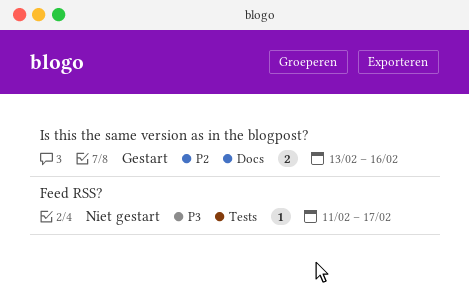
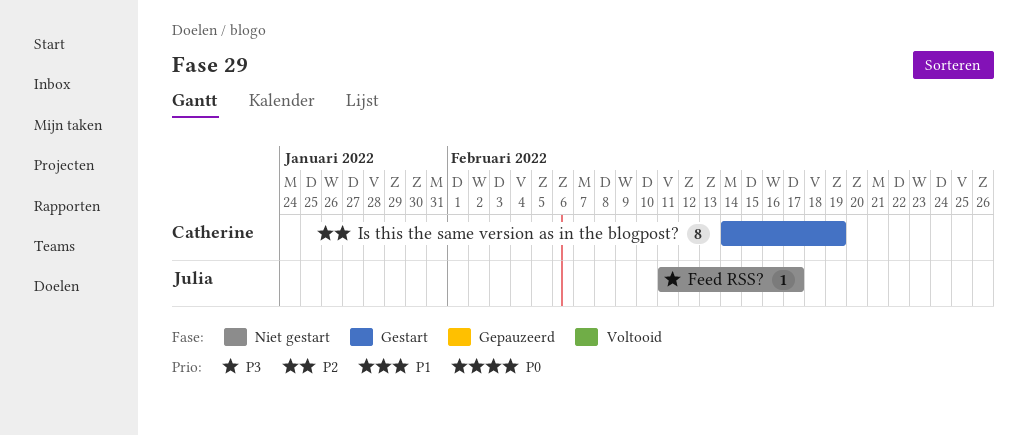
Is this the same version as in the blogpost?, estimate: 2 -> 8
Is this the same version as in the blogpost?, start: Feb 13 -> Feb 14
Is this the same version as in the blogpost?, due: Feb 16 -> Feb 19

